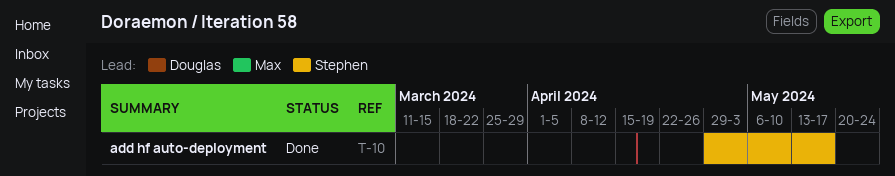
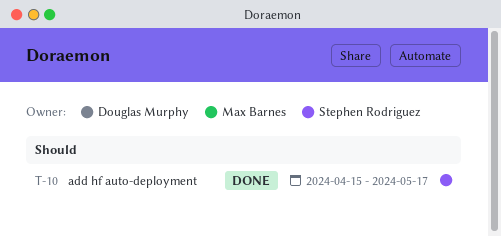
T-10, start: Apr 29 -> Apr 15

